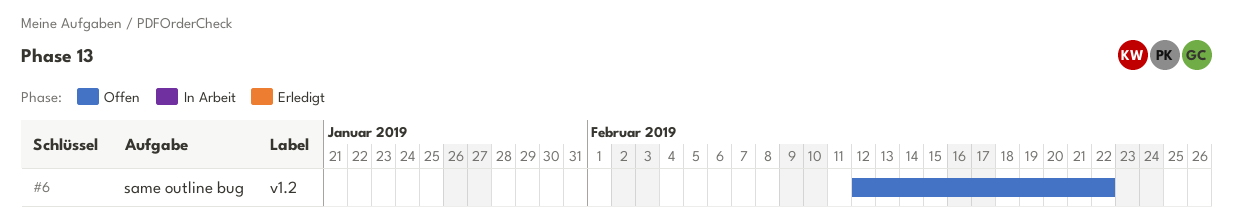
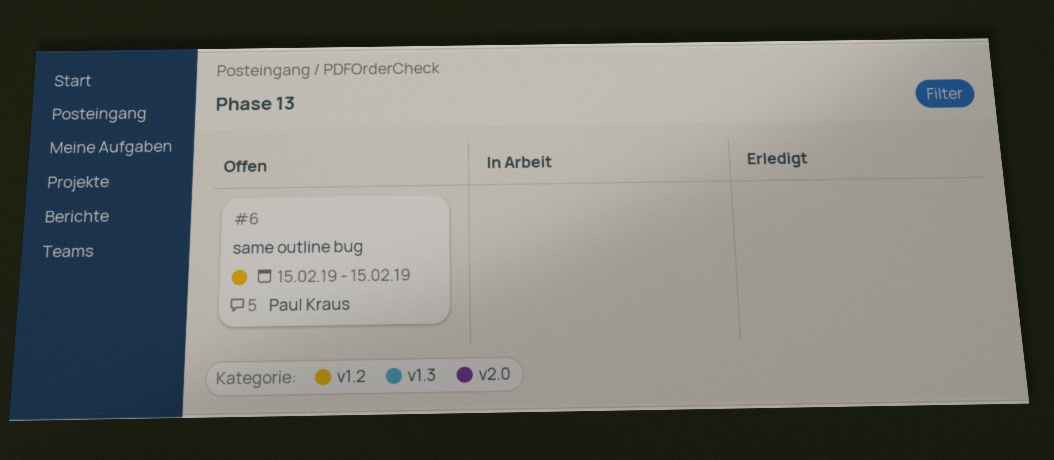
#6, start: Feb 12 -> Feb 15
#6, due: Feb 22 -> Feb 15

